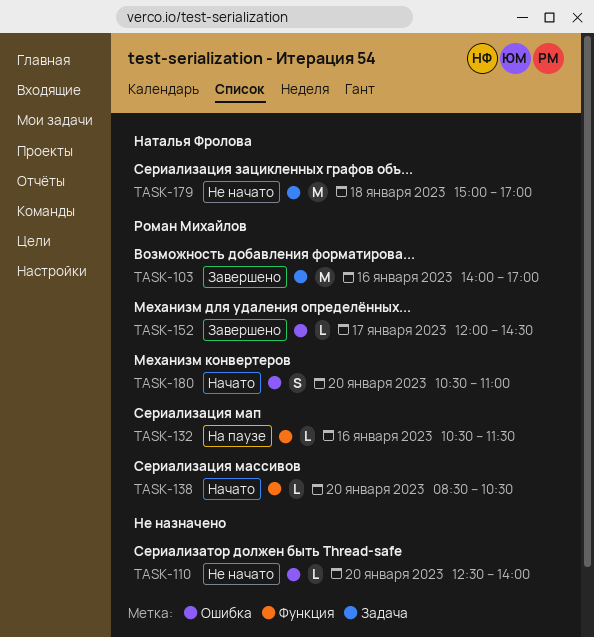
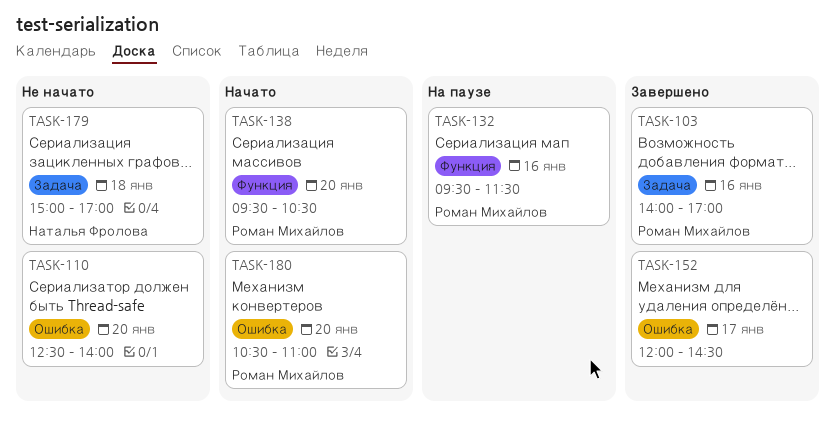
TASK-132, begins: 10:30 -> 09:30
TASK-138, begins: 08:30 -> 09:30
TASK-152, owner: Роман Михайлов -> none

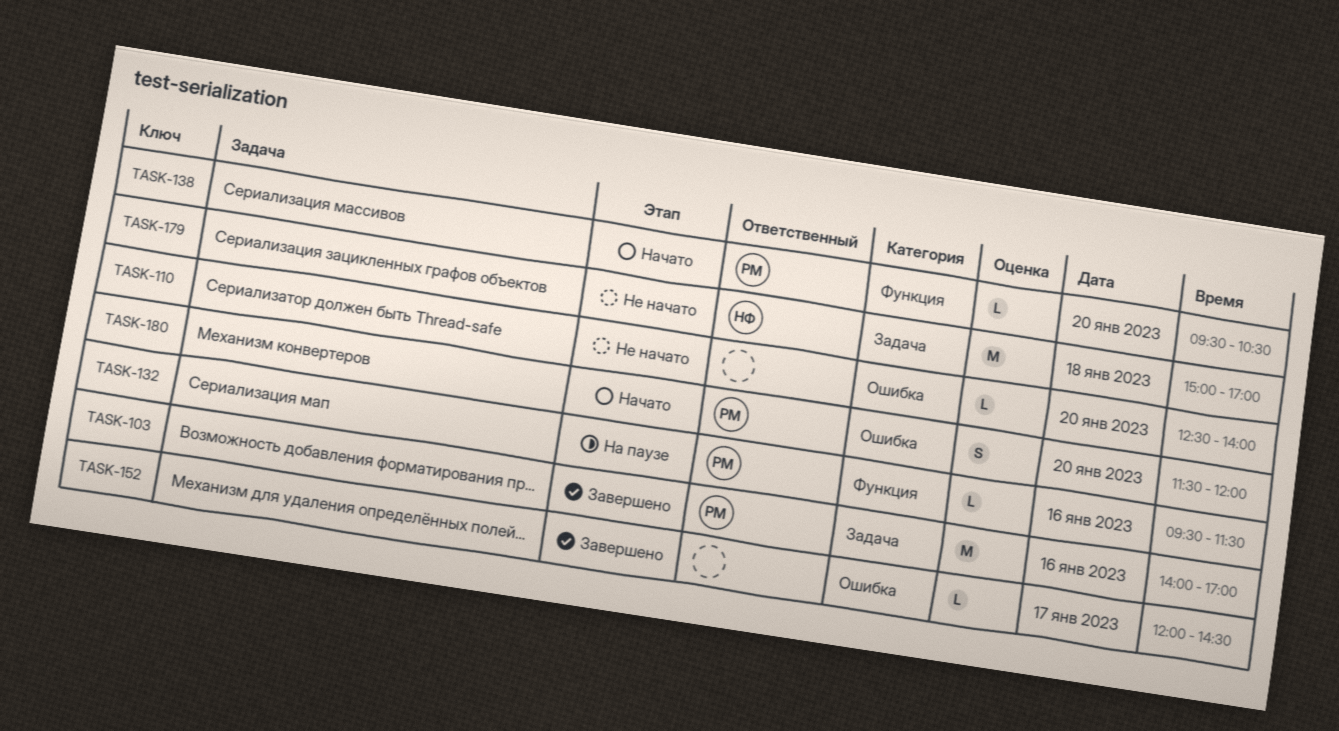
TASK-180, begins: 10:30 -> 11:30
TASK-180, ends: 11:00 -> 12:00

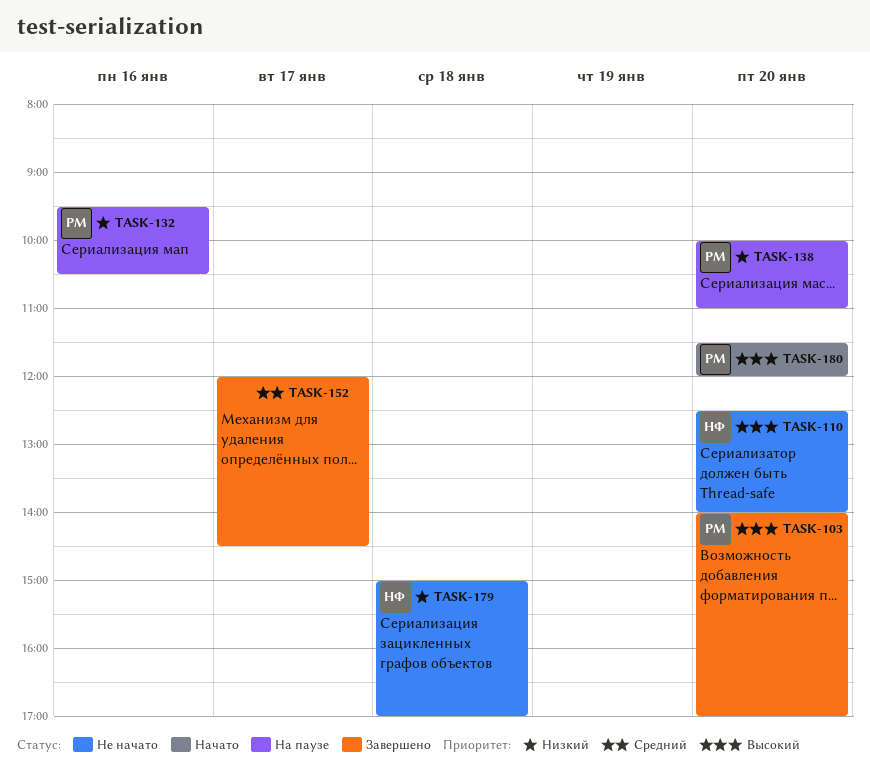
TASK-103, day: Jan 16 -> Jan 20
TASK-110, owner: none -> НФ
TASK-132, ends: 11:30 -> 10:30
TASK-138, status: Начато -> На паузе
TASK-138, begins: 09:30 -> 10:00
TASK-138, ends: 10:30 -> 11:00

